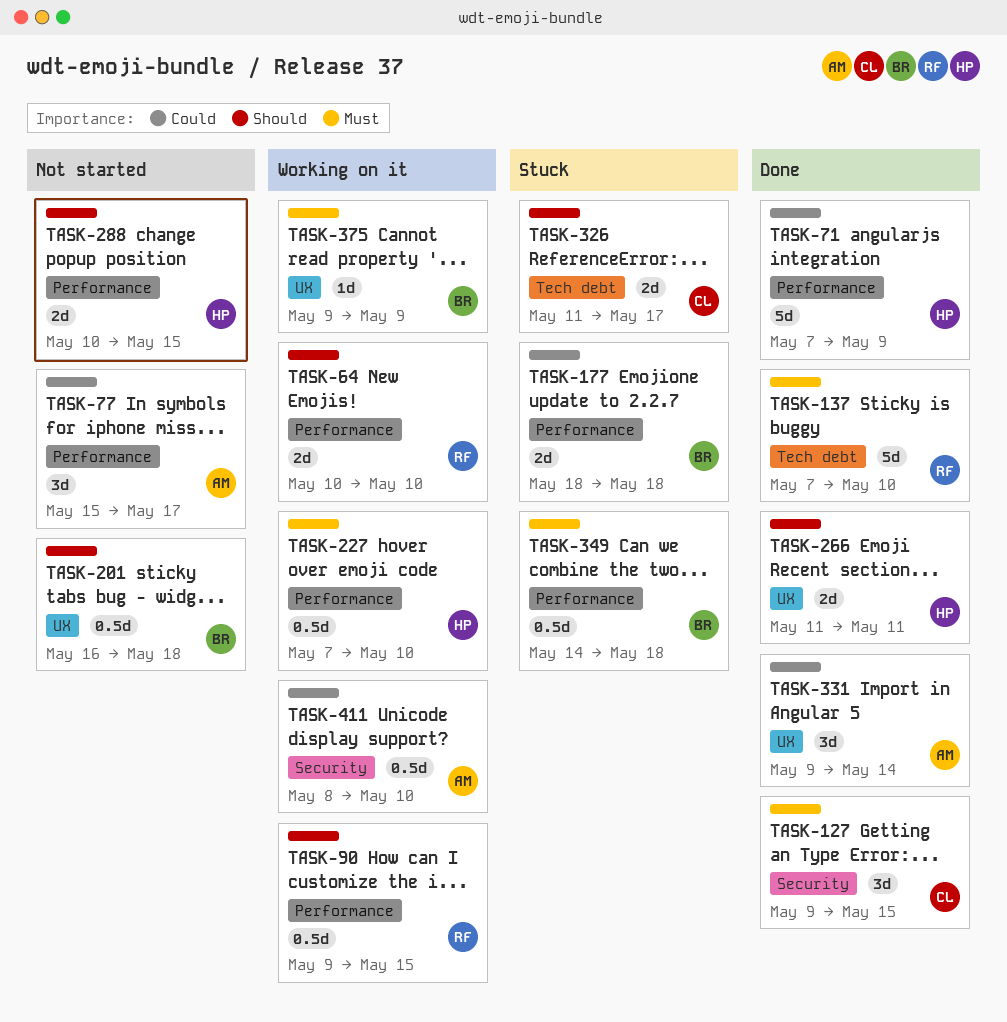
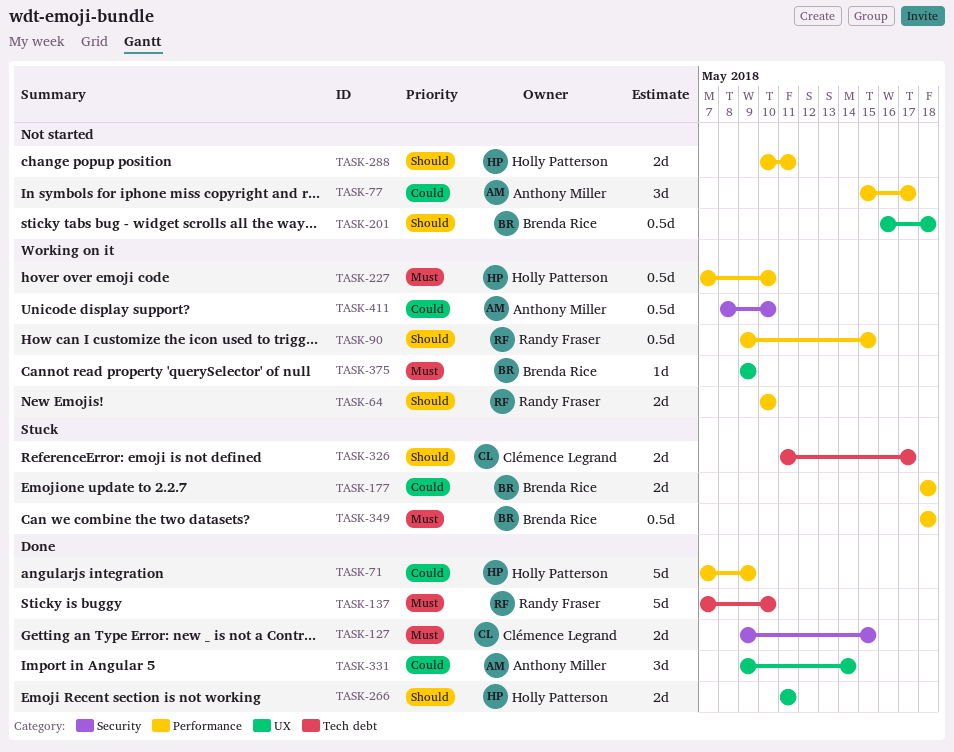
TASK-127, estimate: 3d -> 2d
TASK-288, due: May 15 -> May 11
TASK-349, start: May 14 -> May 18

